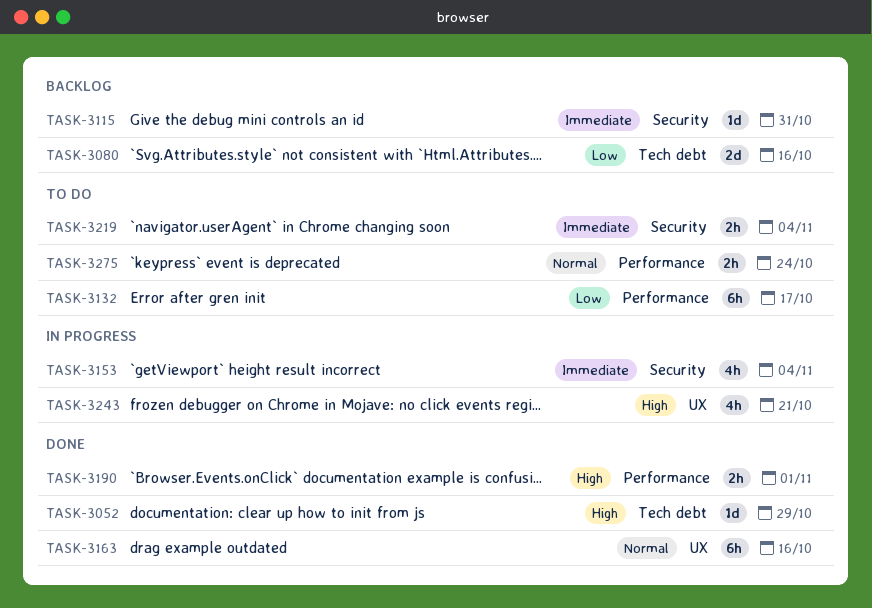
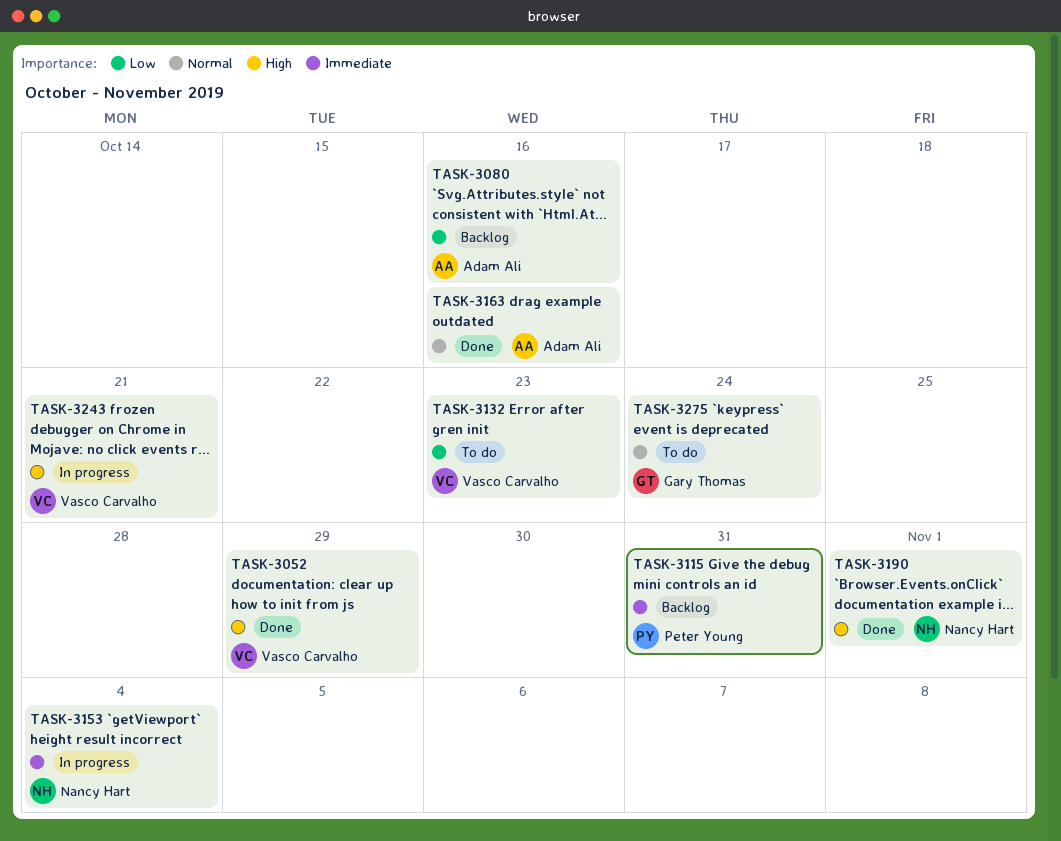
TASK-3132, due: Oct 17 -> Oct 23
TASK-3219: present -> none

